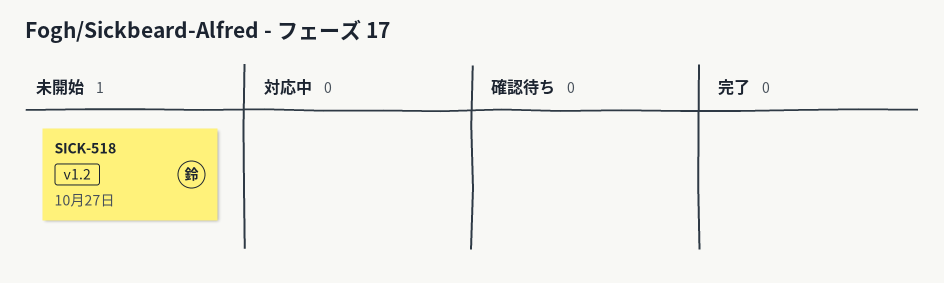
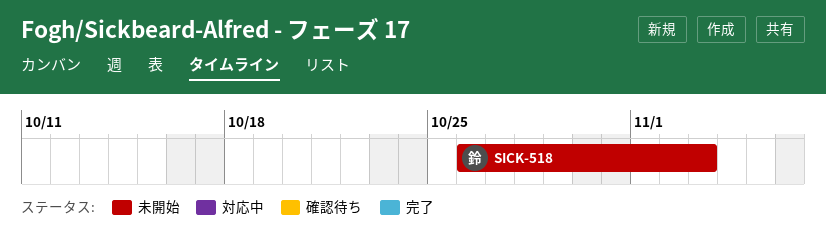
SICK-518, due: Oct 27 -> Nov 3

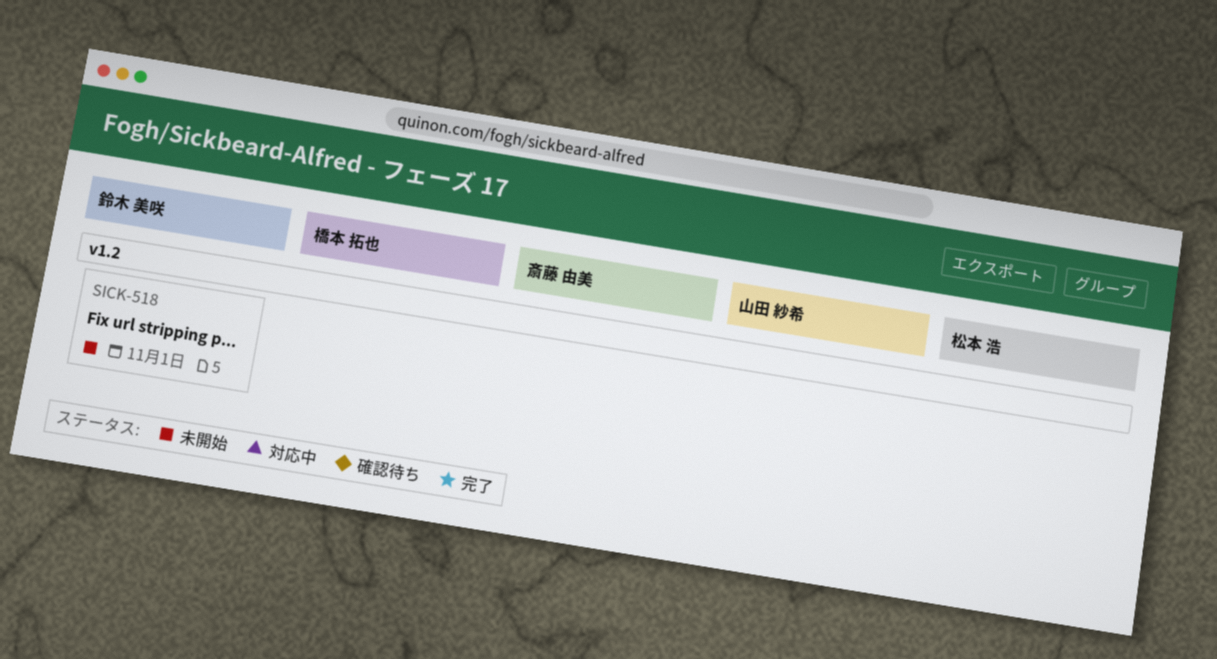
SICK-518, due: Nov 3 -> Nov 1

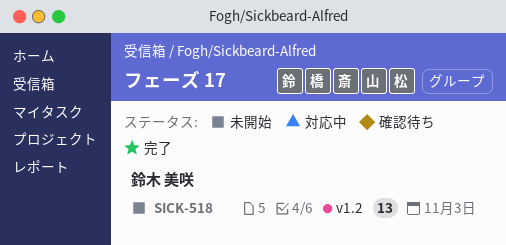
SICK-518, due: Nov 1 -> Nov 3

